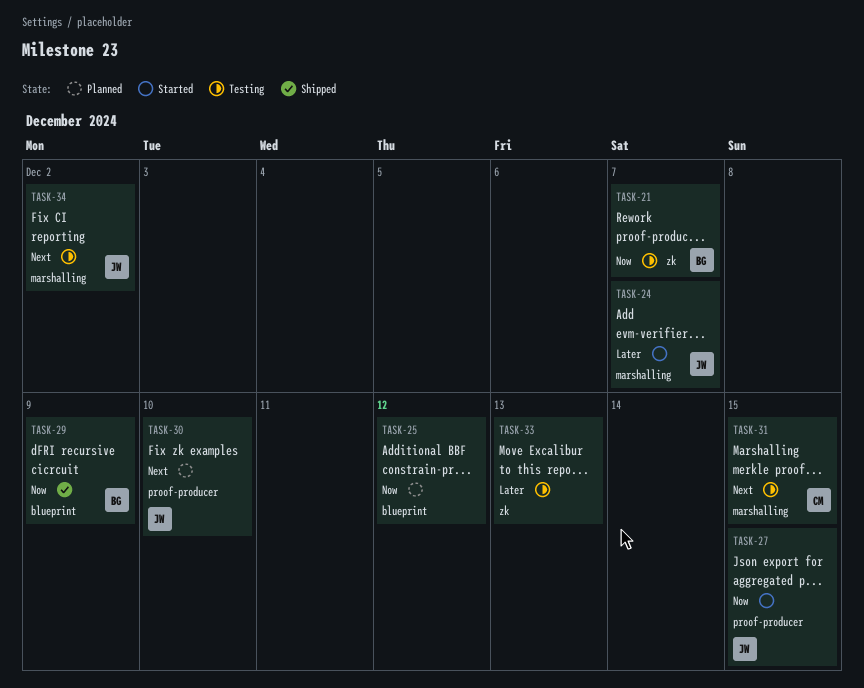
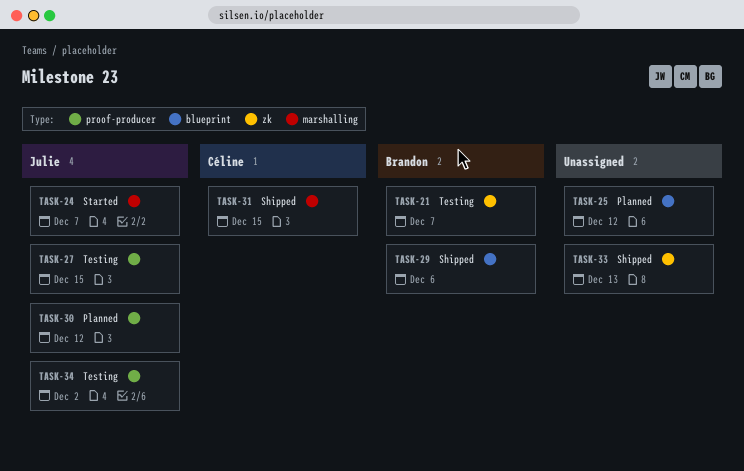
TASK-27, status: Started -> Testing
TASK-29, due: Dec 9 -> Dec 6
TASK-30, due: Dec 10 -> Dec 12
TASK-31, status: Testing -> Shipped
TASK-33, status: Testing -> Shipped
TASK-34, label: marshalling -> proof-producer

